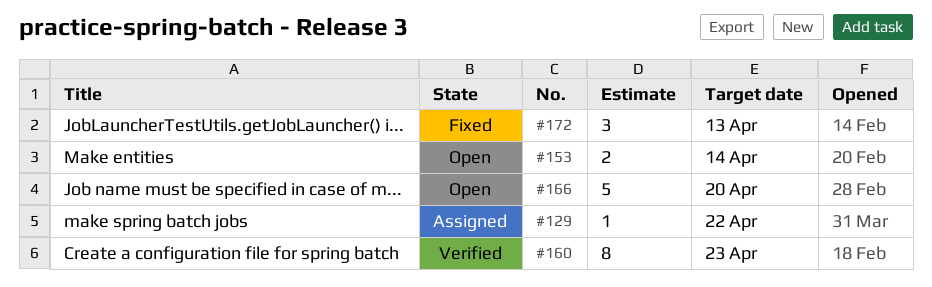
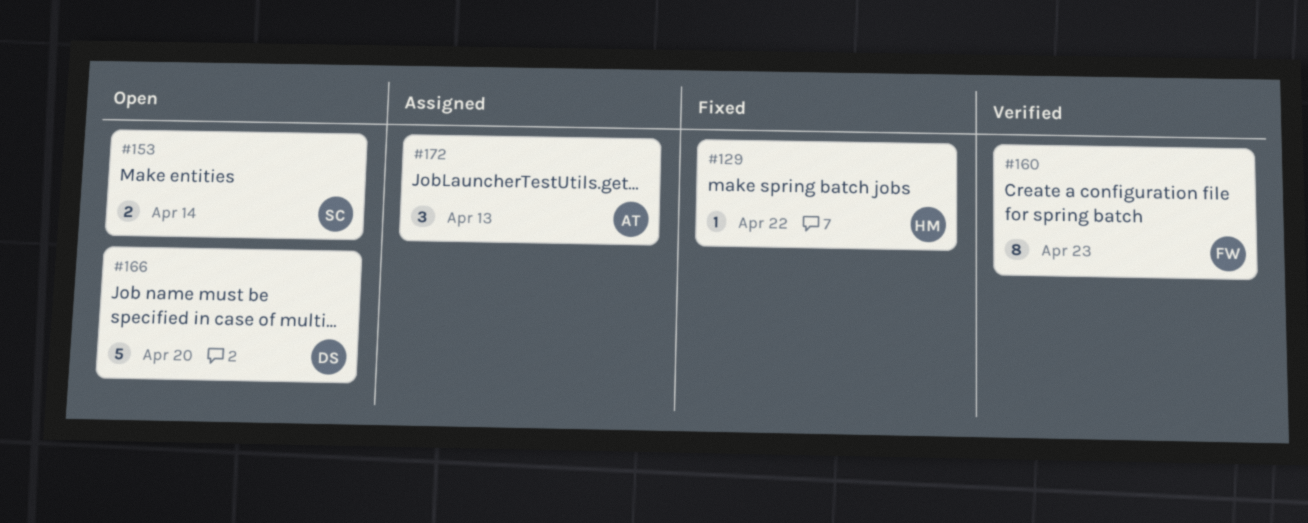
#129, status: Assigned -> Fixed
#172, status: Fixed -> Assigned

